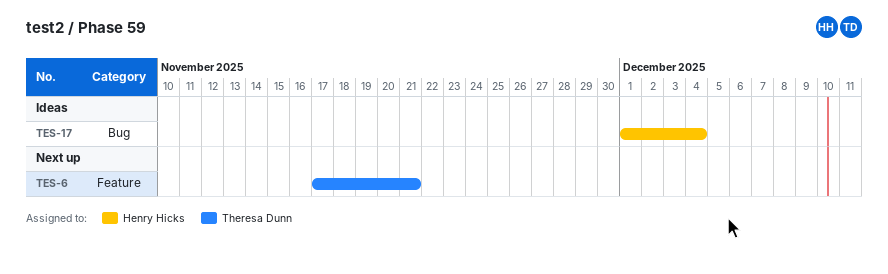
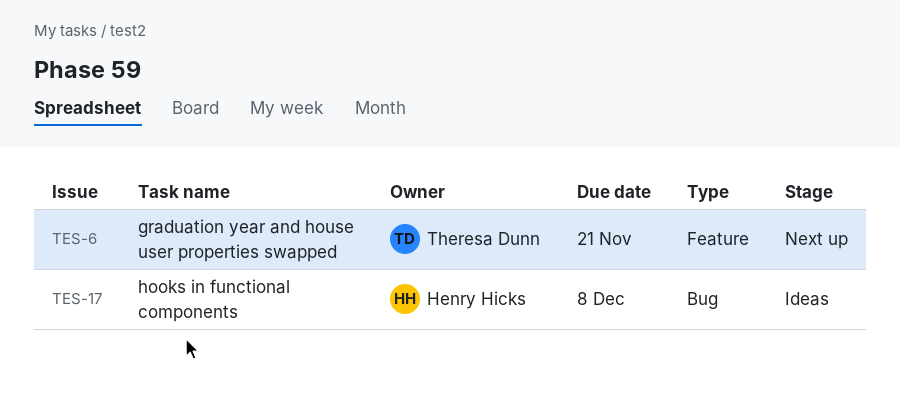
TES-17, due: Dec 4 -> Dec 8

